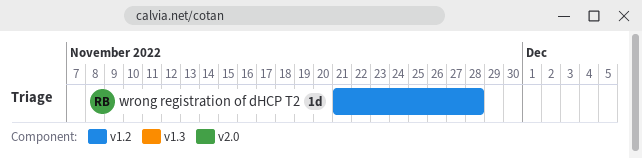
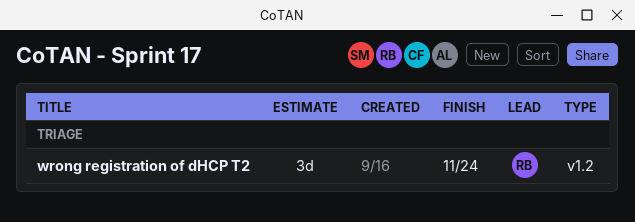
wrong registration of dHCP T2, estimate: 1d -> 3d
wrong registration of dHCP T2, due: Nov 28 -> Nov 24

